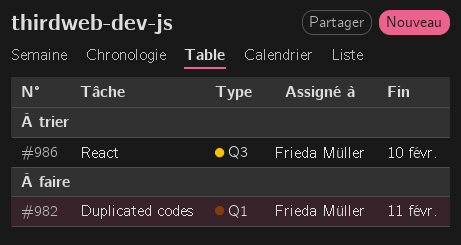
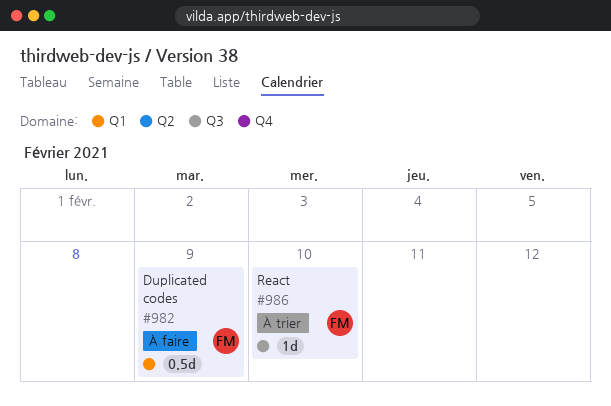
#982, due: Feb 11 -> Feb 9

